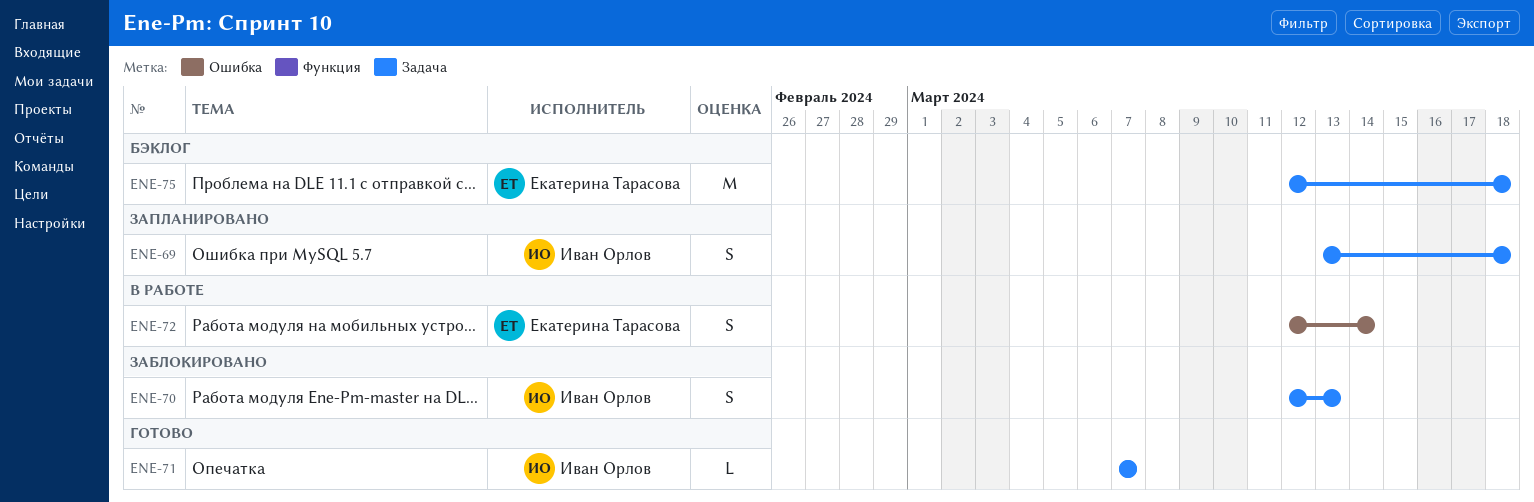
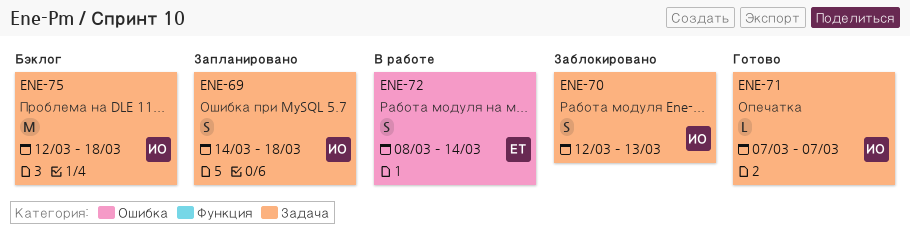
ENE-69, start: Mar 13 -> Mar 14
ENE-72, start: Mar 12 -> Mar 8
ENE-75, owner: Екатерина Тарасова -> Иван Орлов

